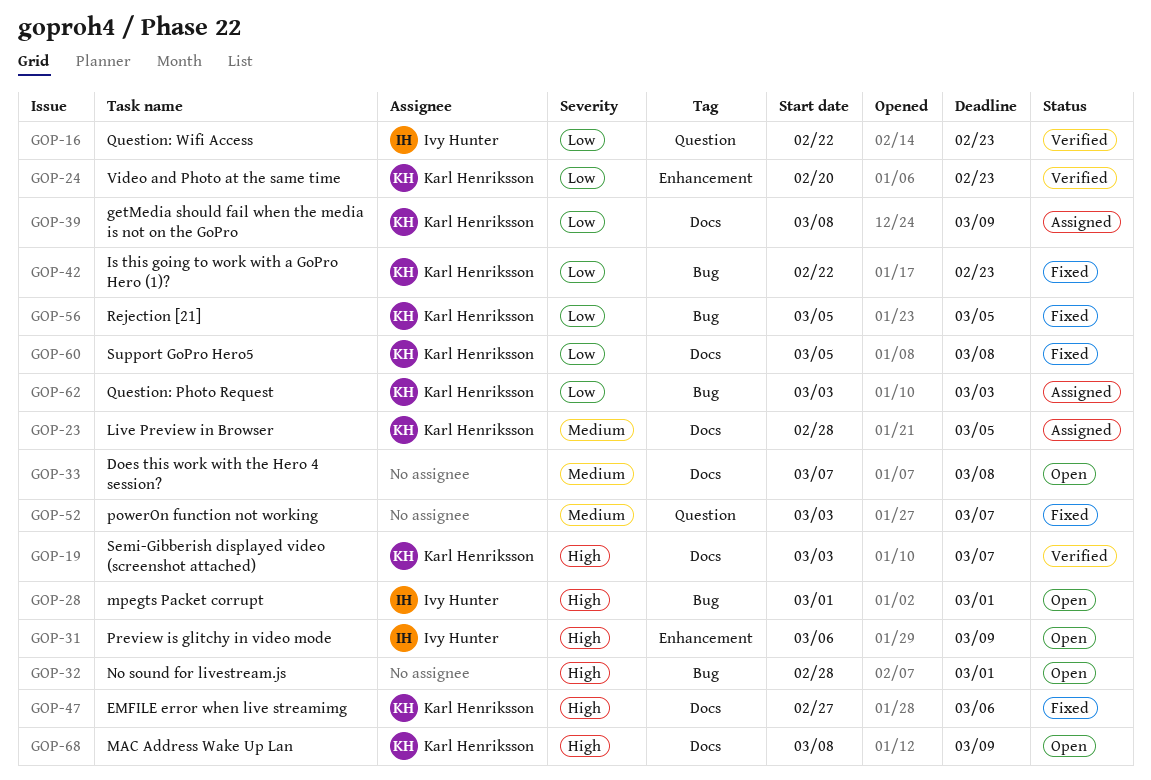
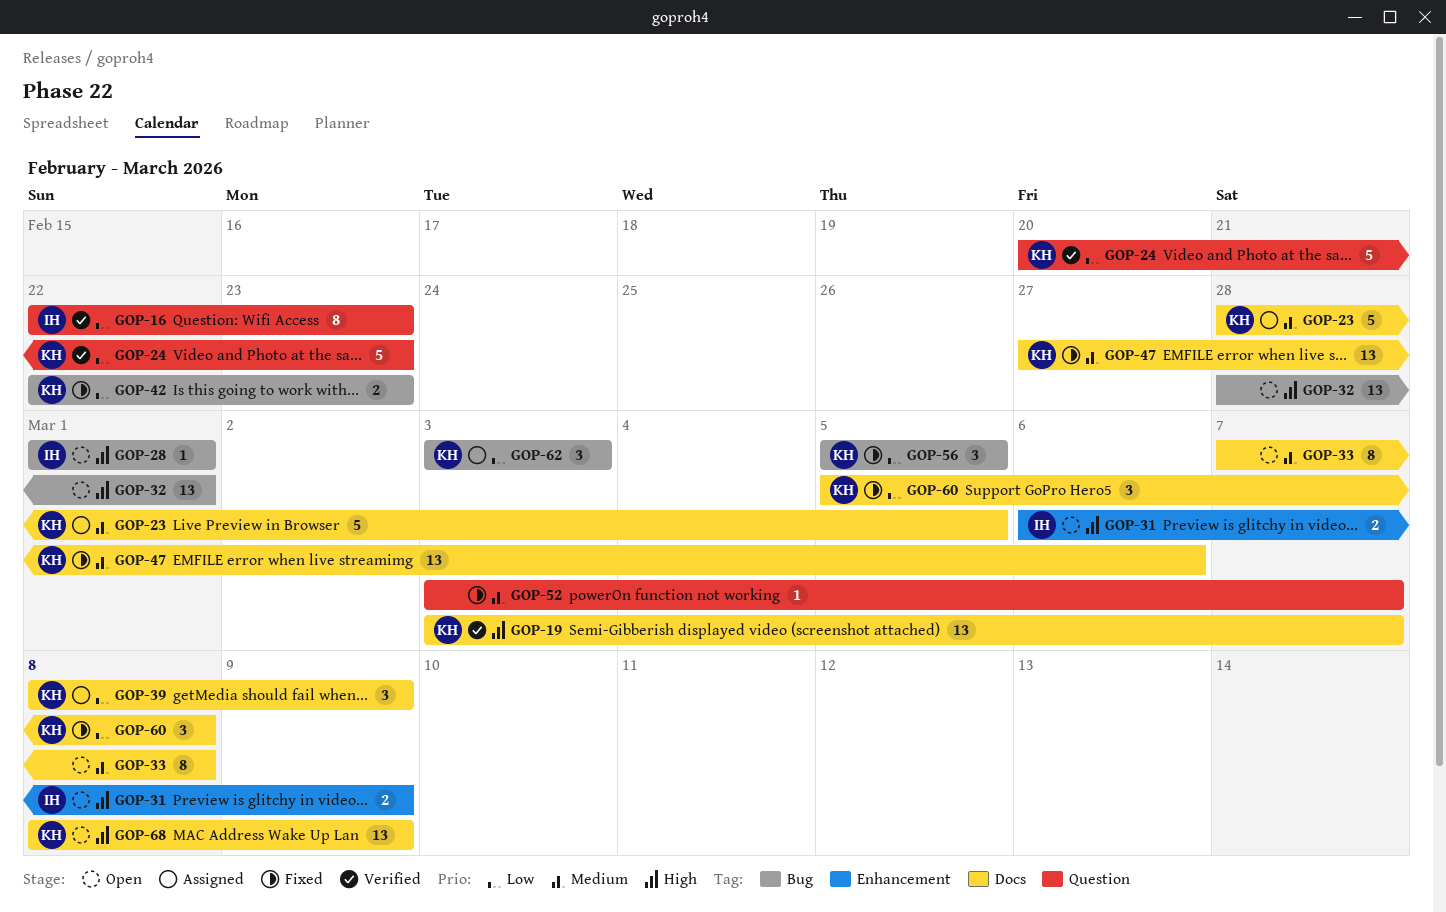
GOP-24, label: Enhancement -> Question
GOP-47, priority: High -> Medium

